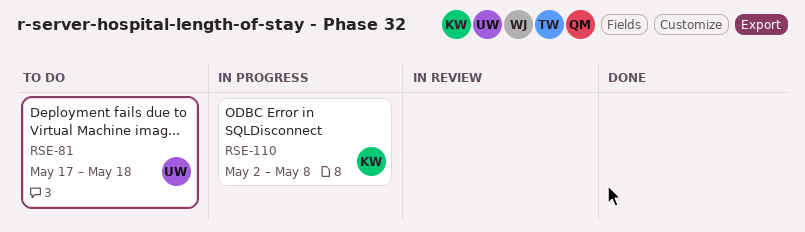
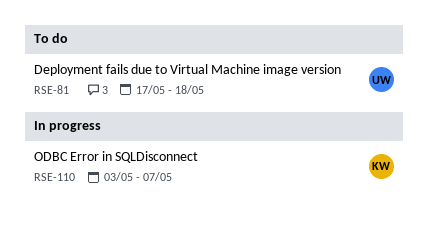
RSE-110, start: May 2 -> May 3
RSE-110, due: May 8 -> May 7

